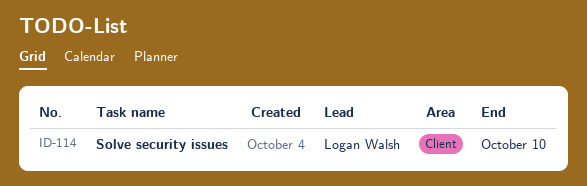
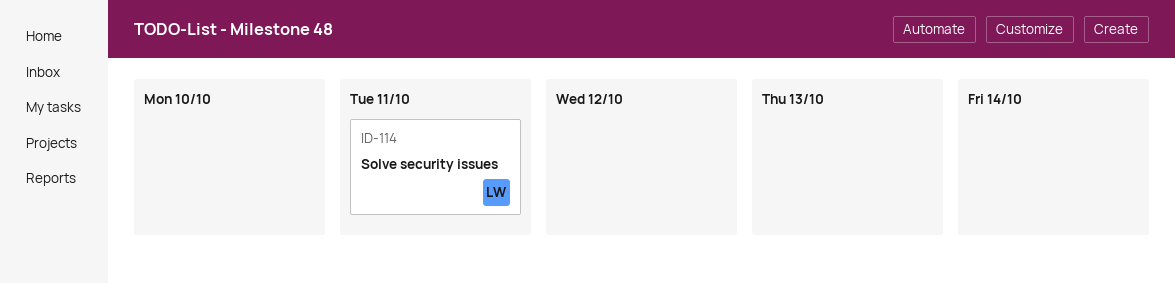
ID-114, due: Oct 10 -> Oct 11

